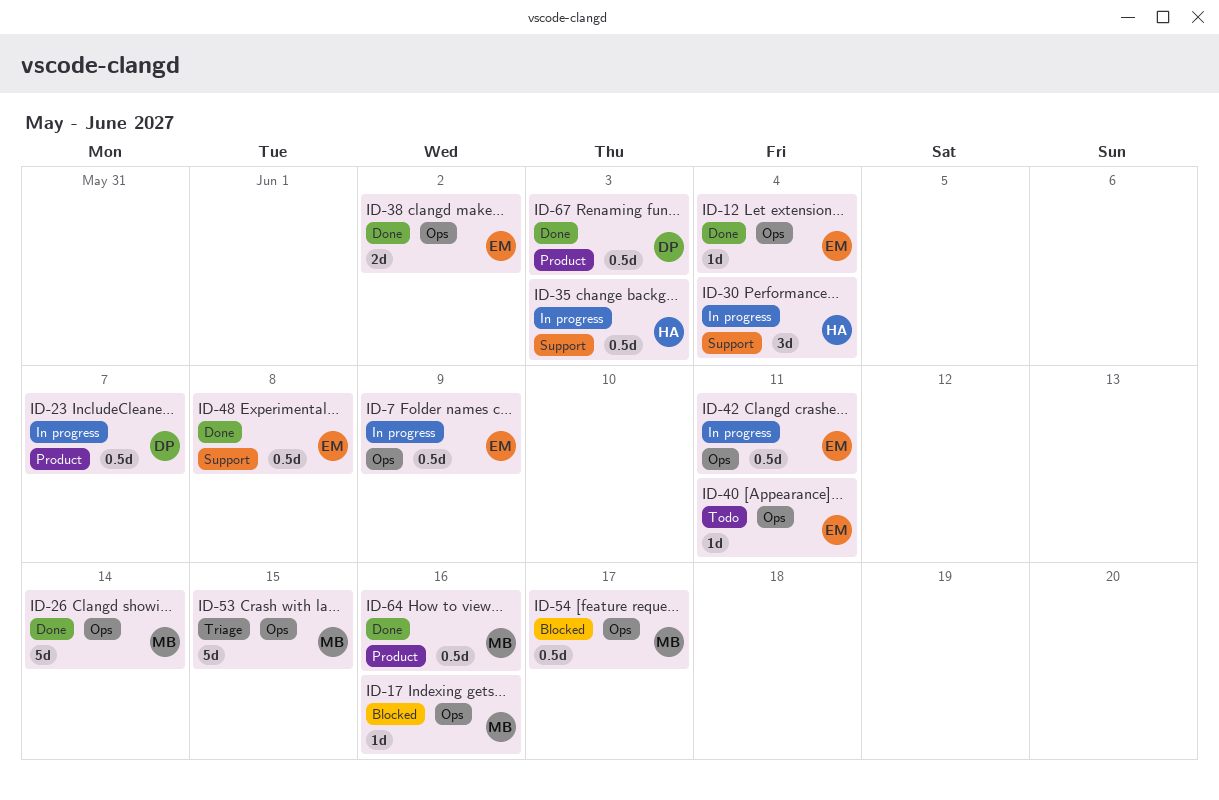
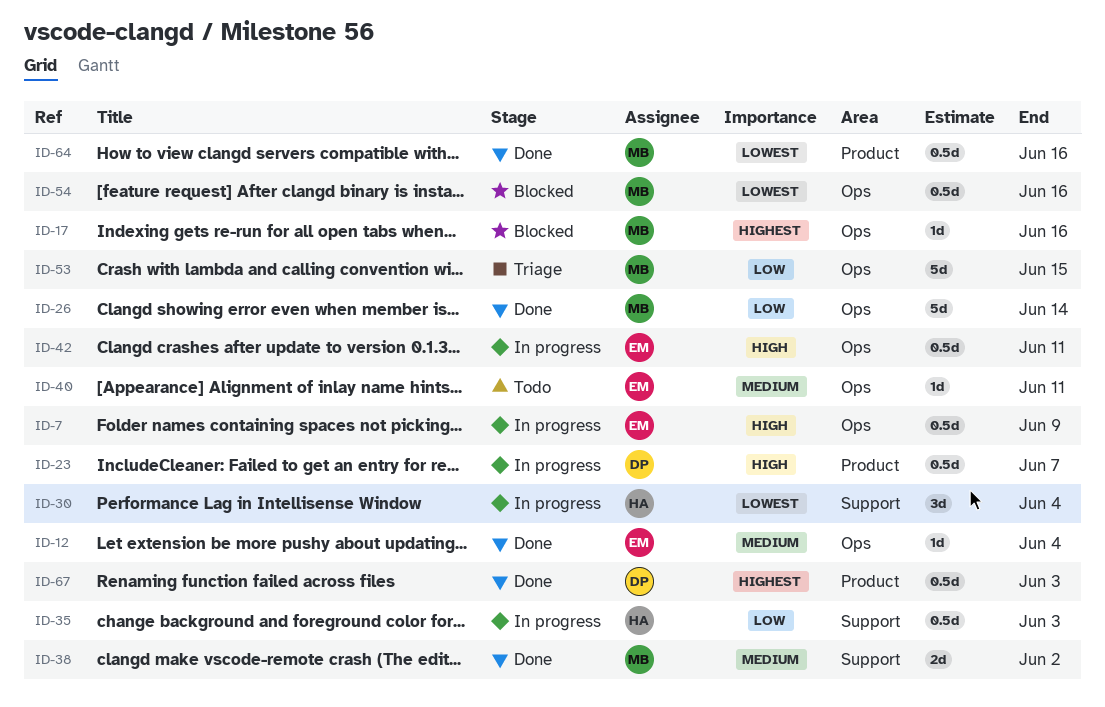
ID-38, owner: EM -> MB
ID-38, label: Ops -> Support
ID-48: present -> none
ID-54, due: Jun 17 -> Jun 16

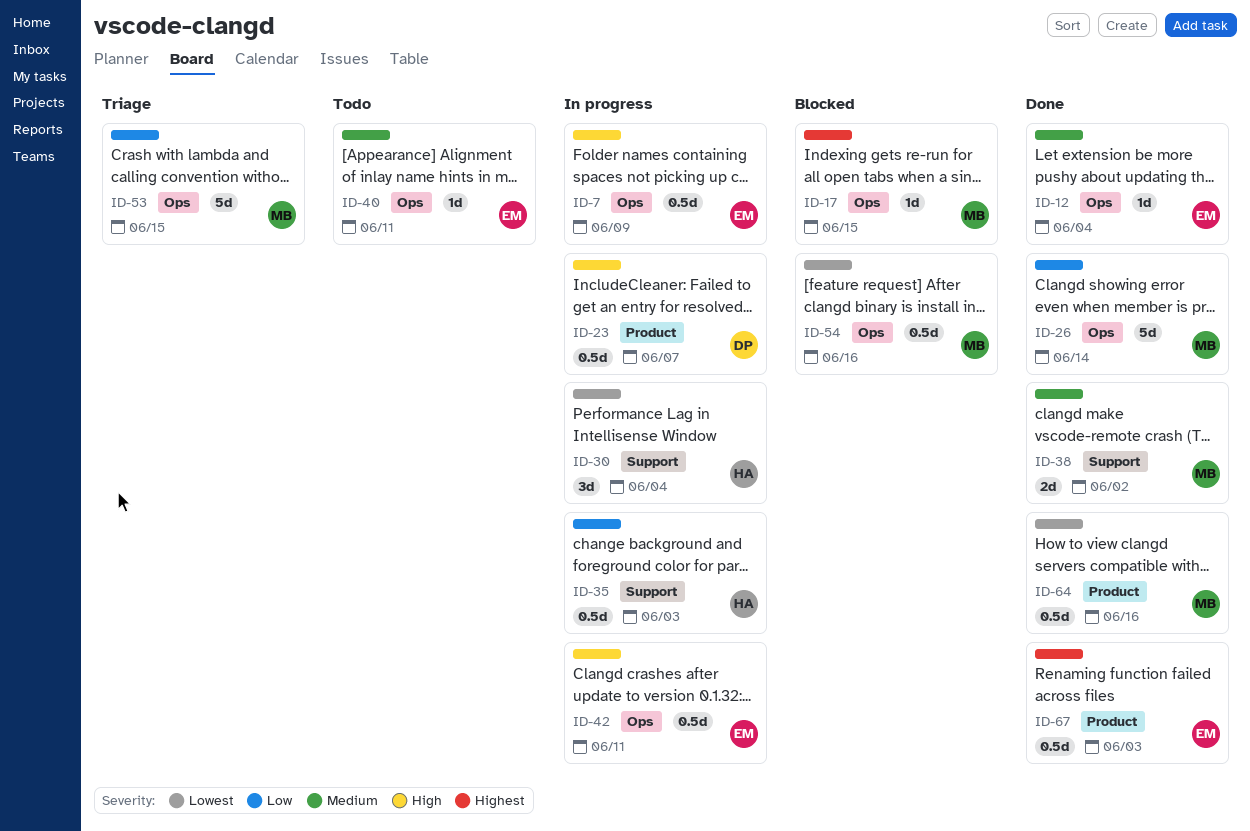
ID-17, due: Jun 16 -> Jun 15
ID-67, owner: DP -> EM

